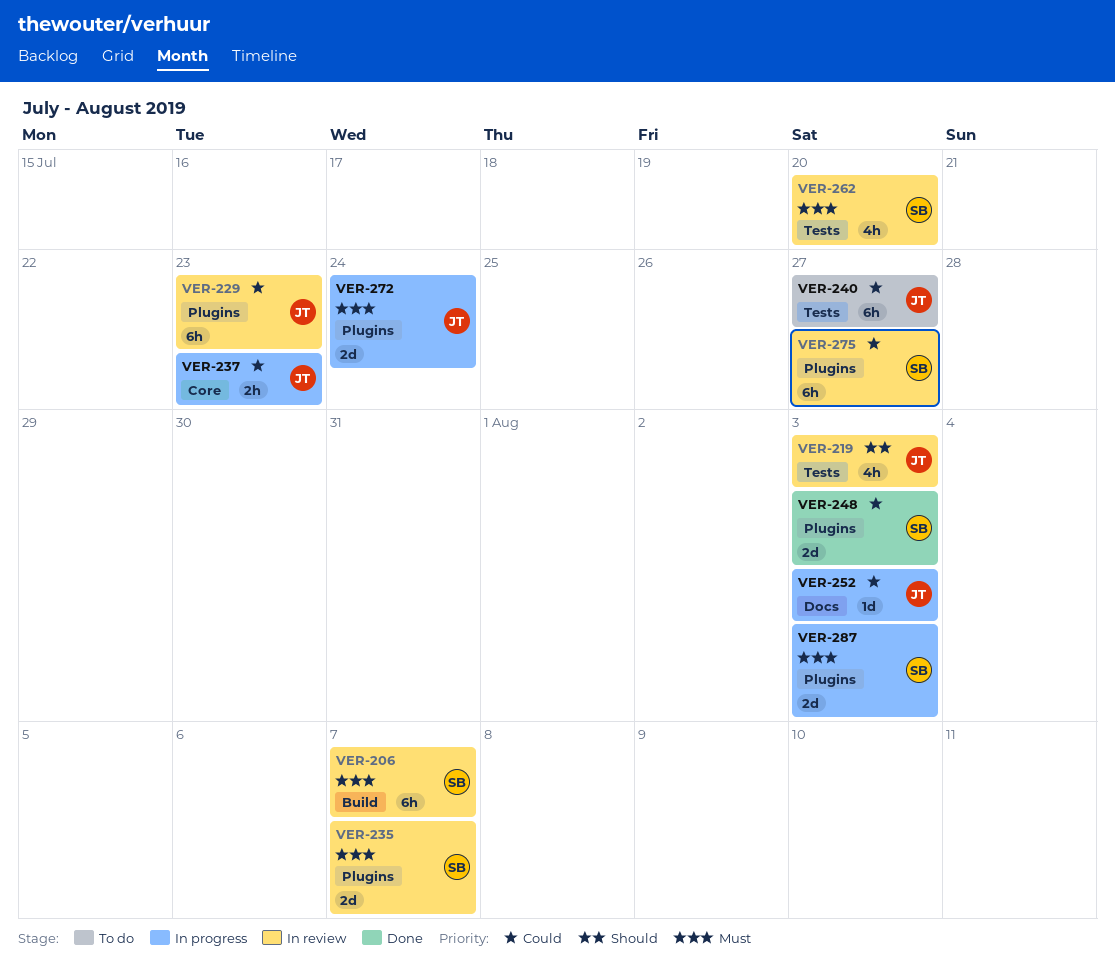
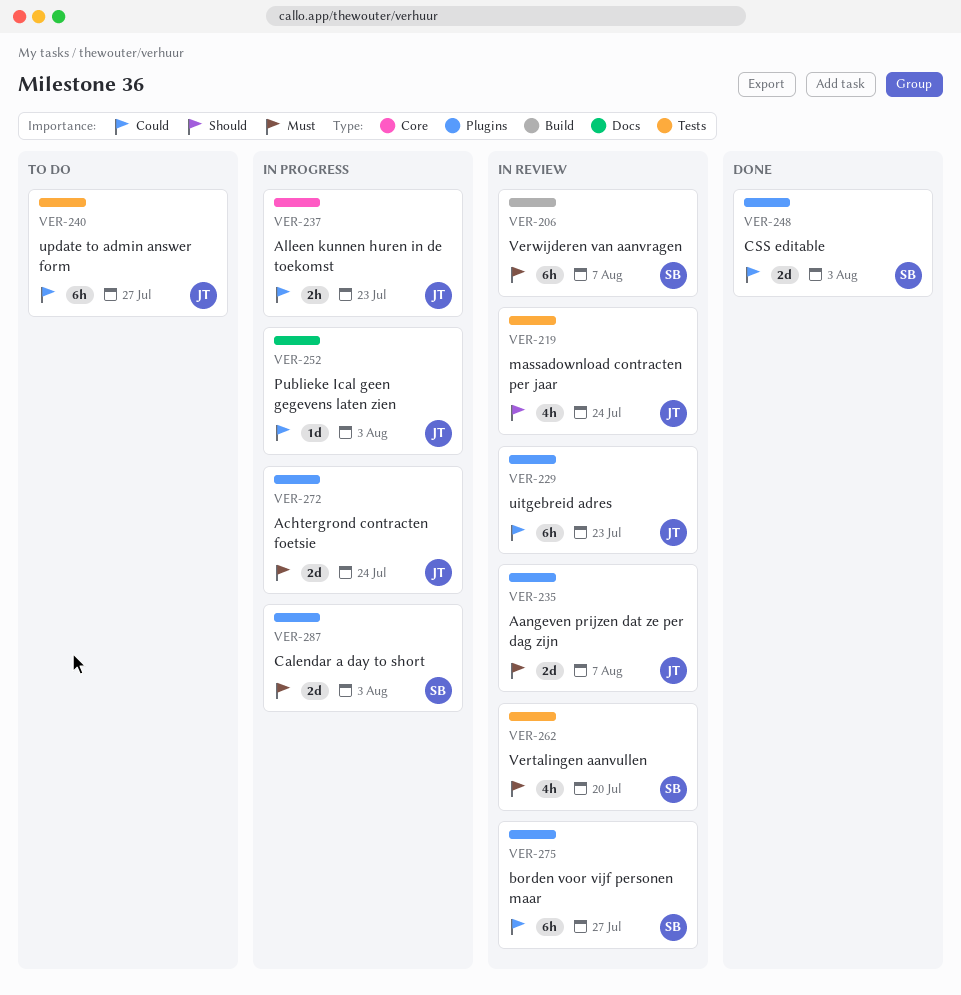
VER-219, due: Aug 3 -> Jul 24
VER-235, owner: SB -> JT

